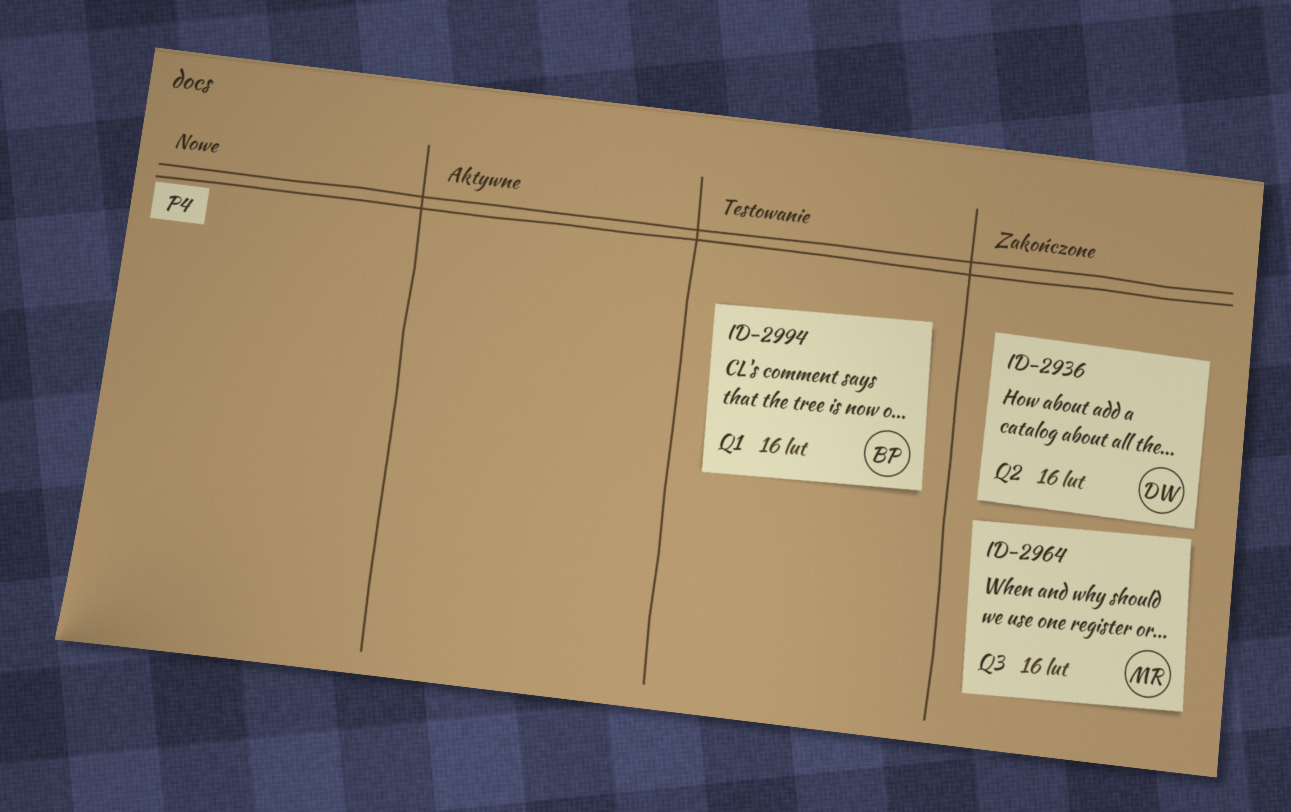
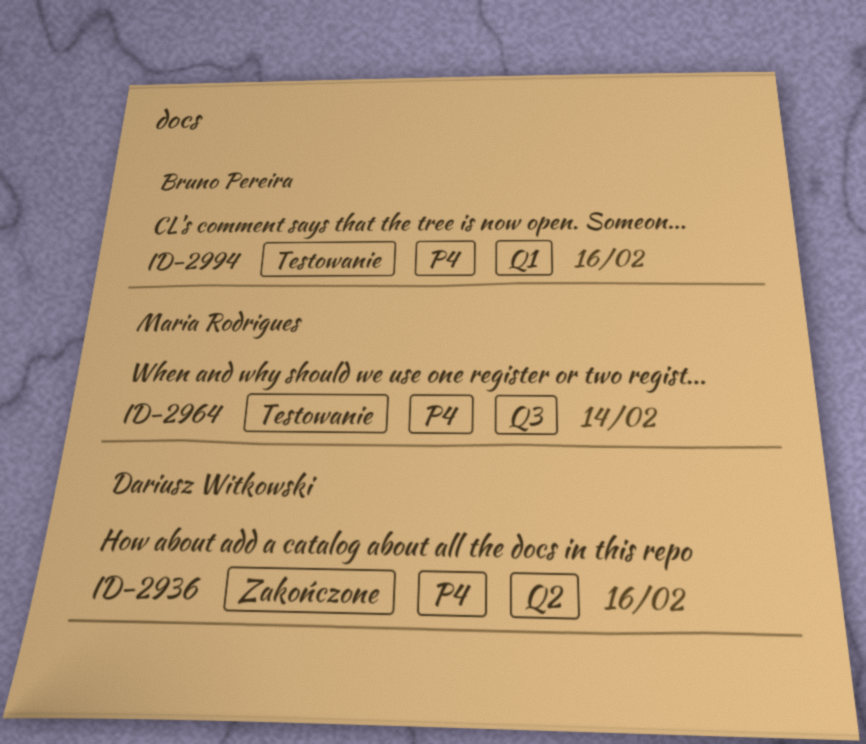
ID-2964, status: Zakończone -> Testowanie
ID-2964, due: Feb 16 -> Feb 14

